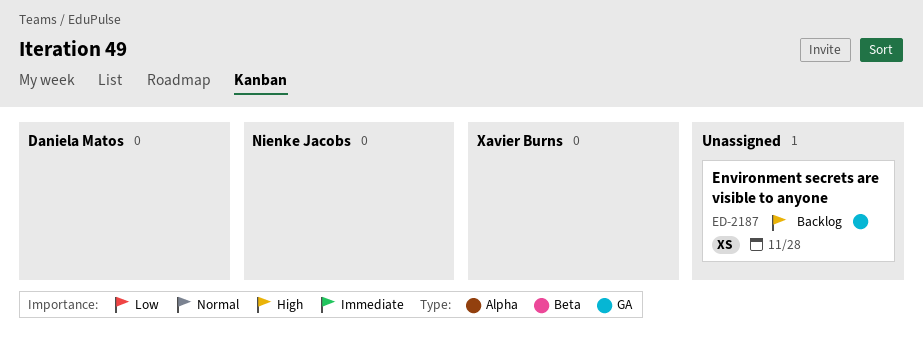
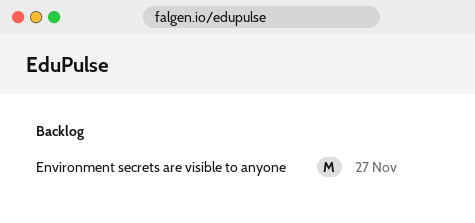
Environment secrets are visible to anyone, estimate: XS -> M
Environment secrets are visible to anyone, due: Nov 28 -> Nov 27

